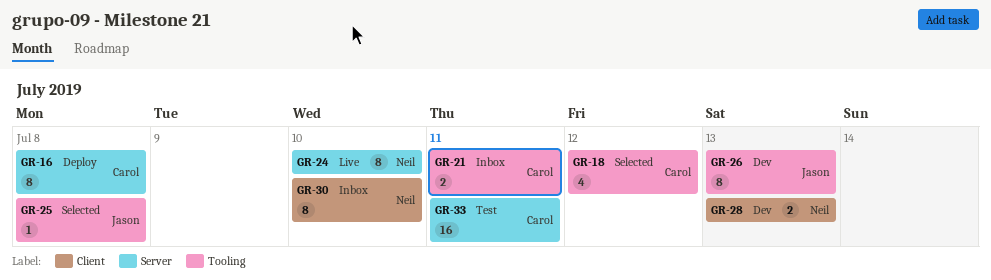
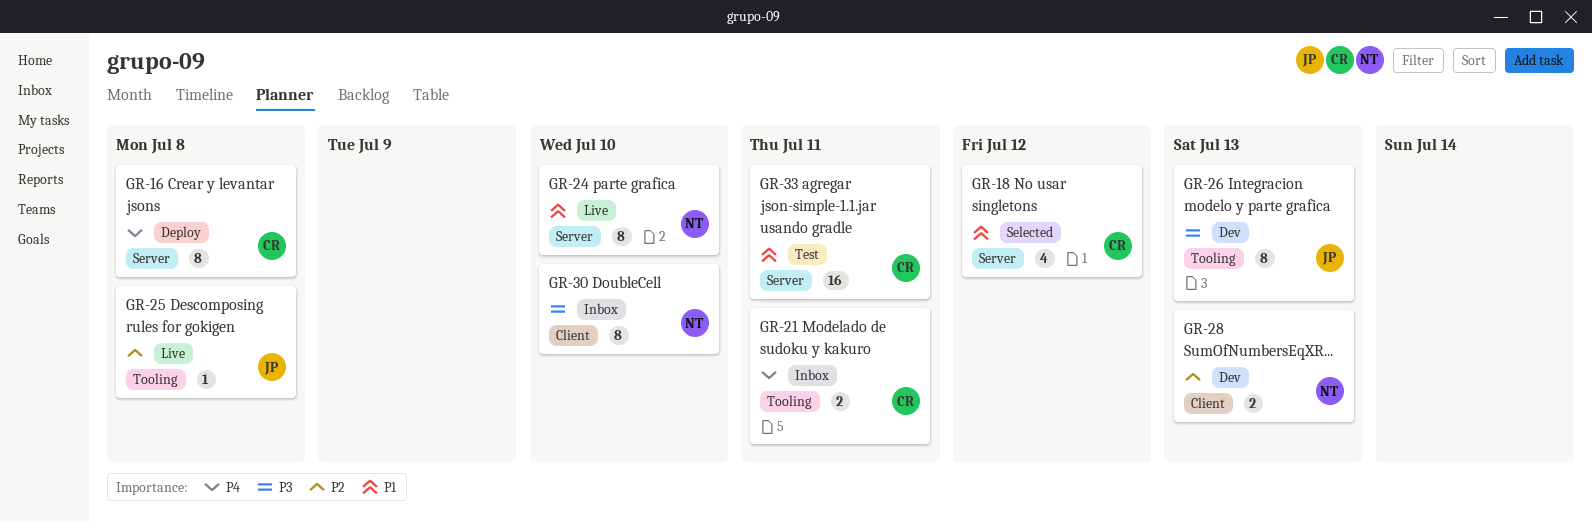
GR-18, label: Tooling -> Server
GR-25, status: Selected -> Live

